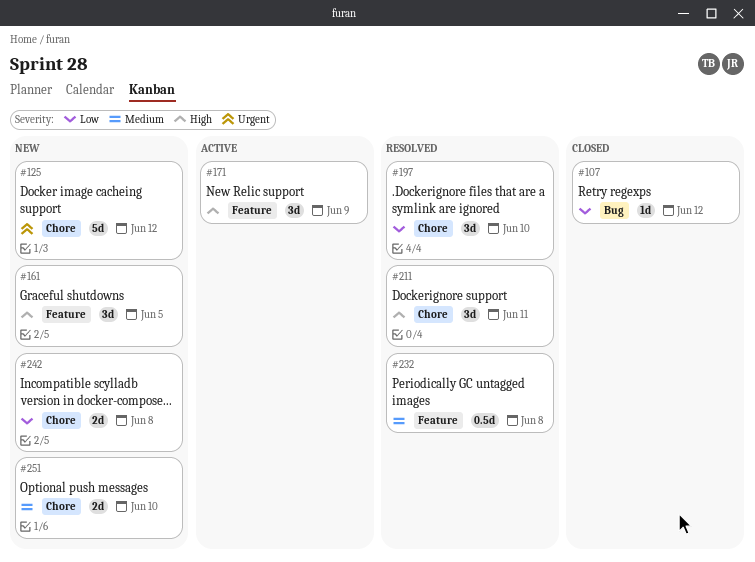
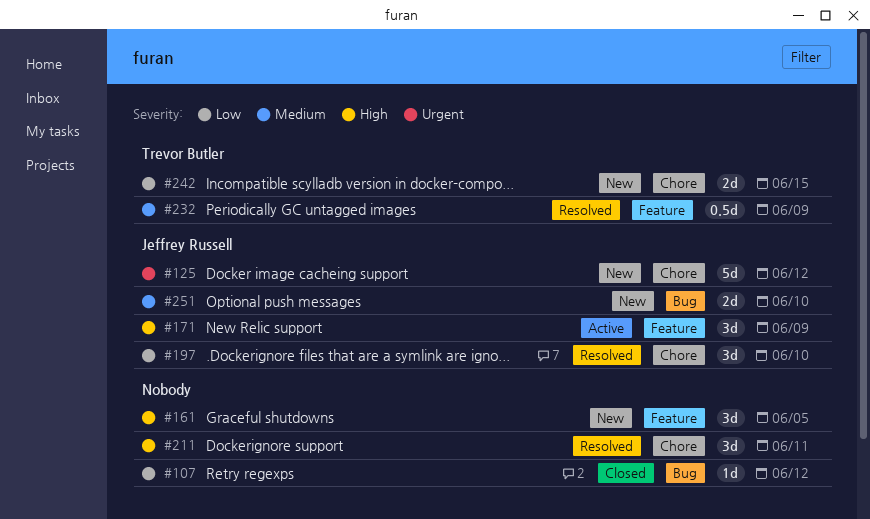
#232, due: Jun 8 -> Jun 9
#242, due: Jun 8 -> Jun 15
#251, label: Chore -> Bug

